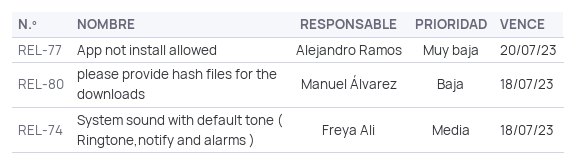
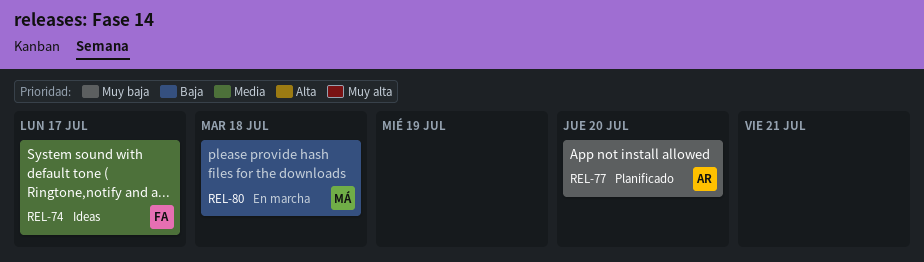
REL-74, due: Jul 18 -> Jul 17

